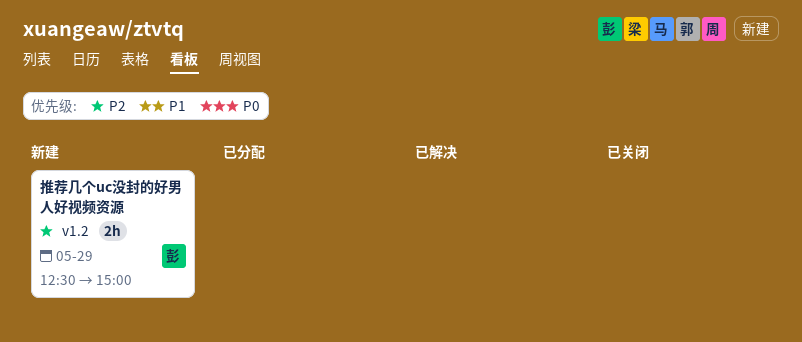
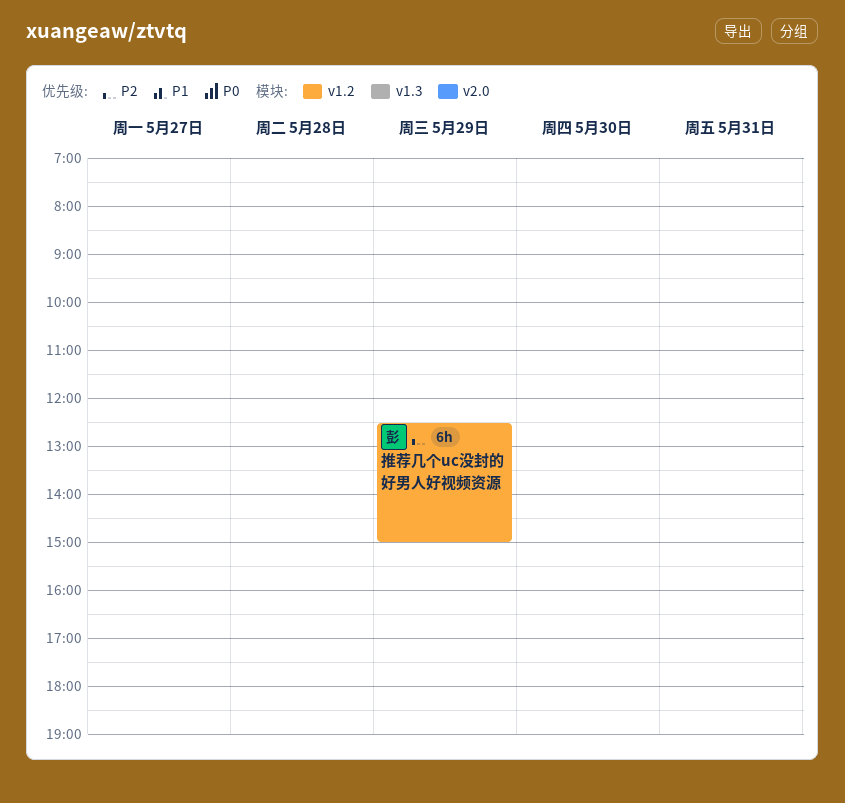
推荐几个uc没封的好男人好视频资源, estimate: 2h -> 6h

